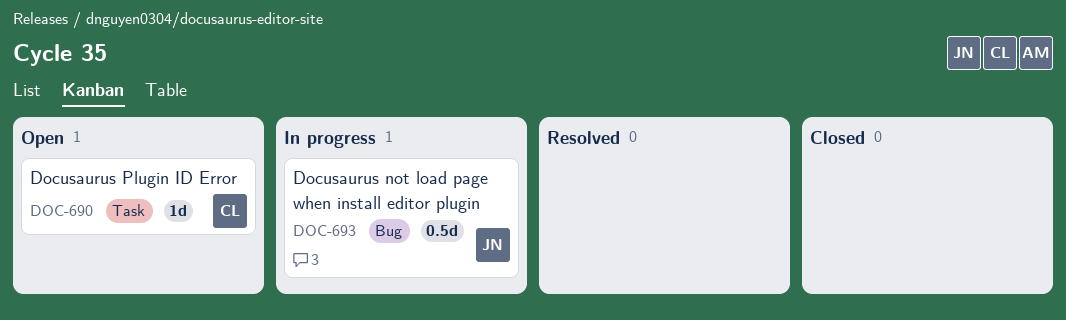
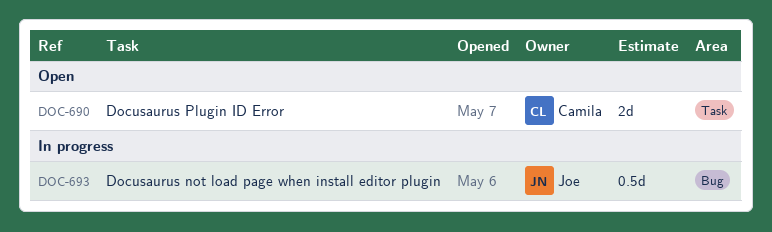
DOC-690, estimate: 1d -> 2d

